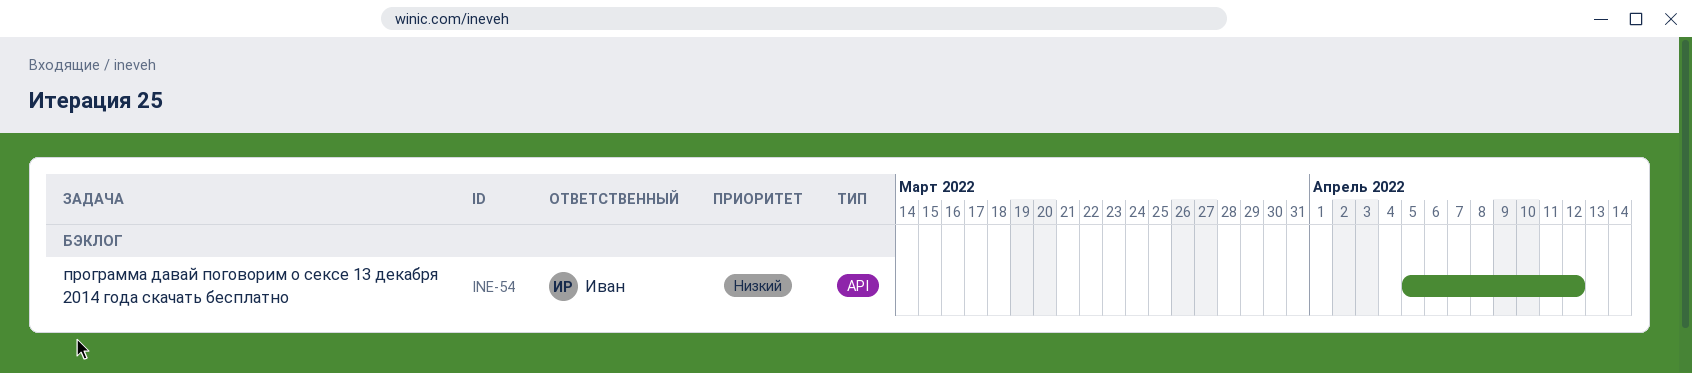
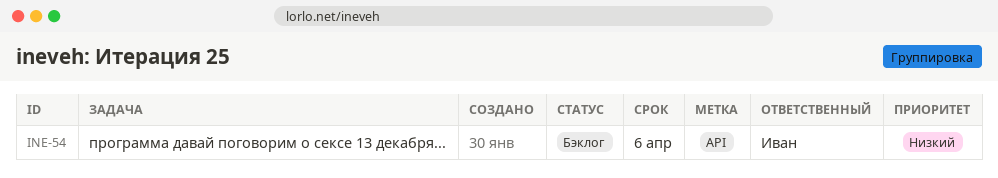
INE-54, due: Apr 12 -> Apr 6

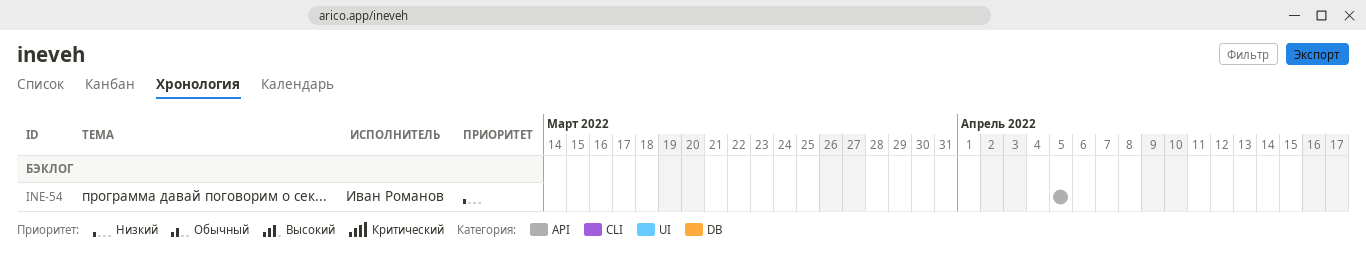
INE-54, due: Apr 6 -> Apr 5

